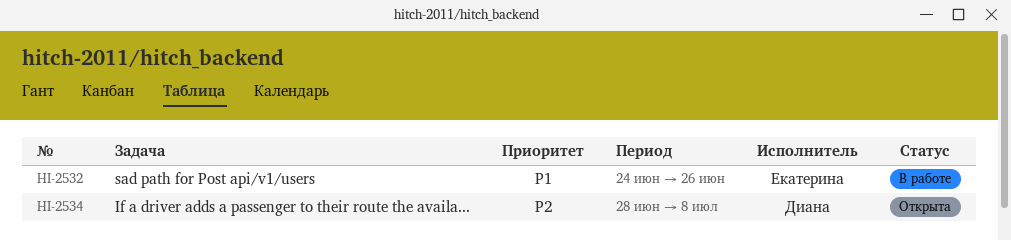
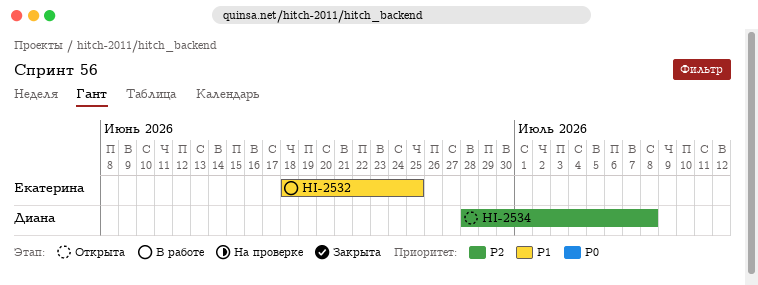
HI-2532, start: Jun 24 -> Jun 18
HI-2532, due: Jun 26 -> Jun 25

